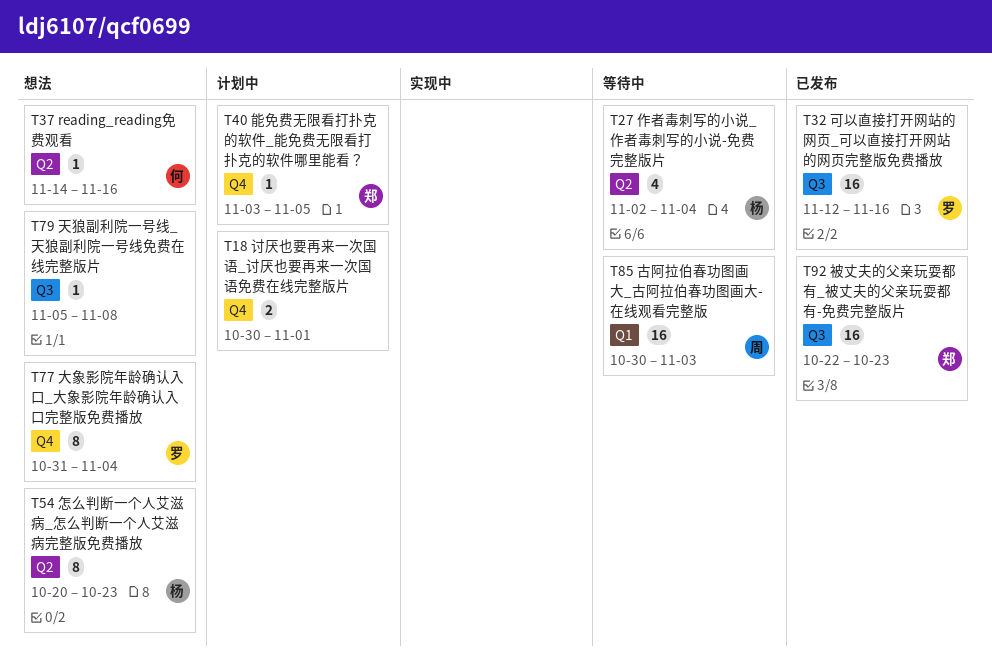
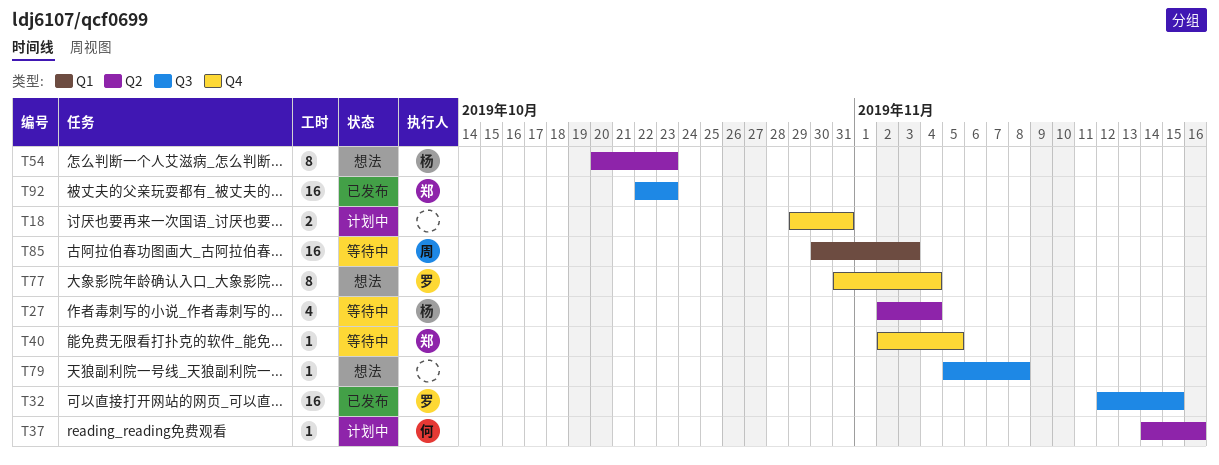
T18, start: Oct 30 -> Oct 29
T18, due: Nov 1 -> Oct 31
T32, due: Nov 16 -> Nov 15
T37, status: 想法 -> 计划中
T40, status: 计划中 -> 等待中
T40, start: Nov 3 -> Nov 2

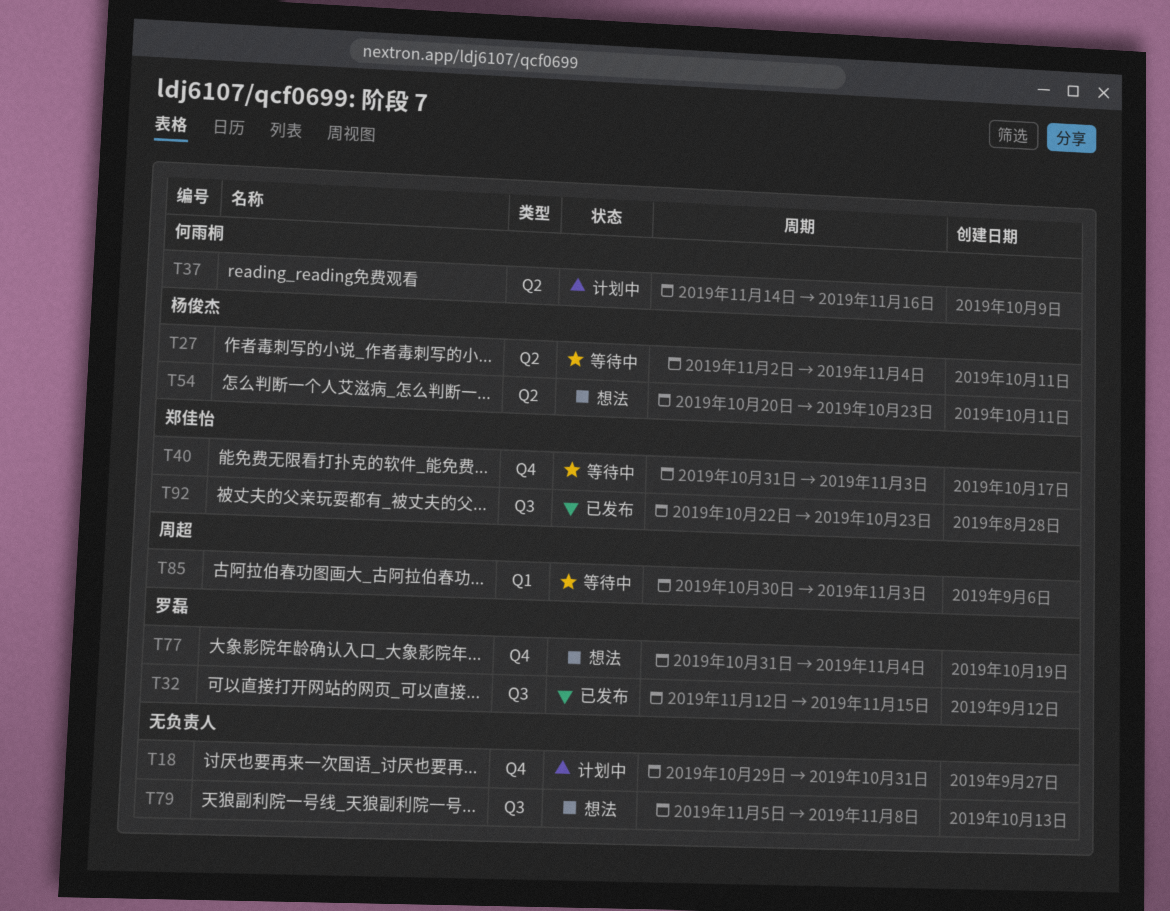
T40, start: Nov 2 -> Oct 31
T40, due: Nov 5 -> Nov 3

